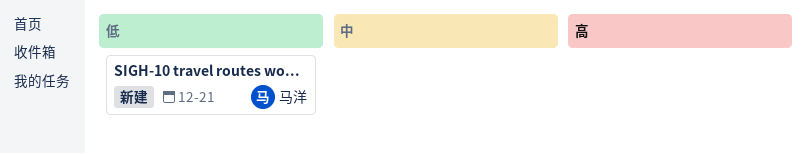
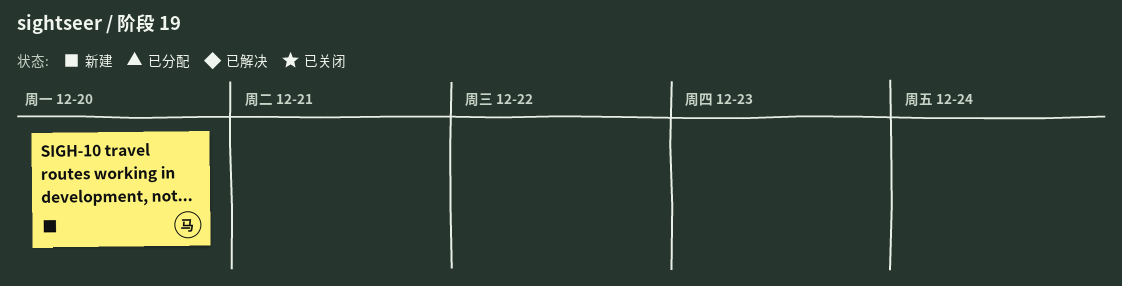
SIGH-10, due: Dec 21 -> Dec 20

